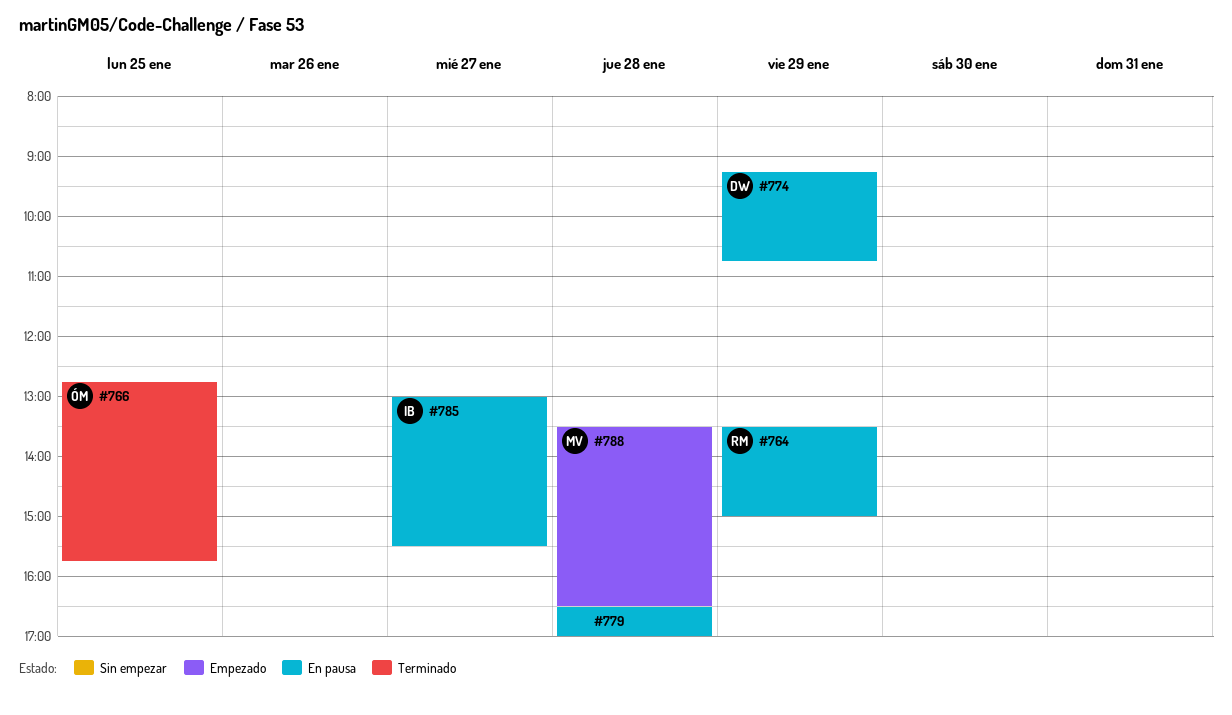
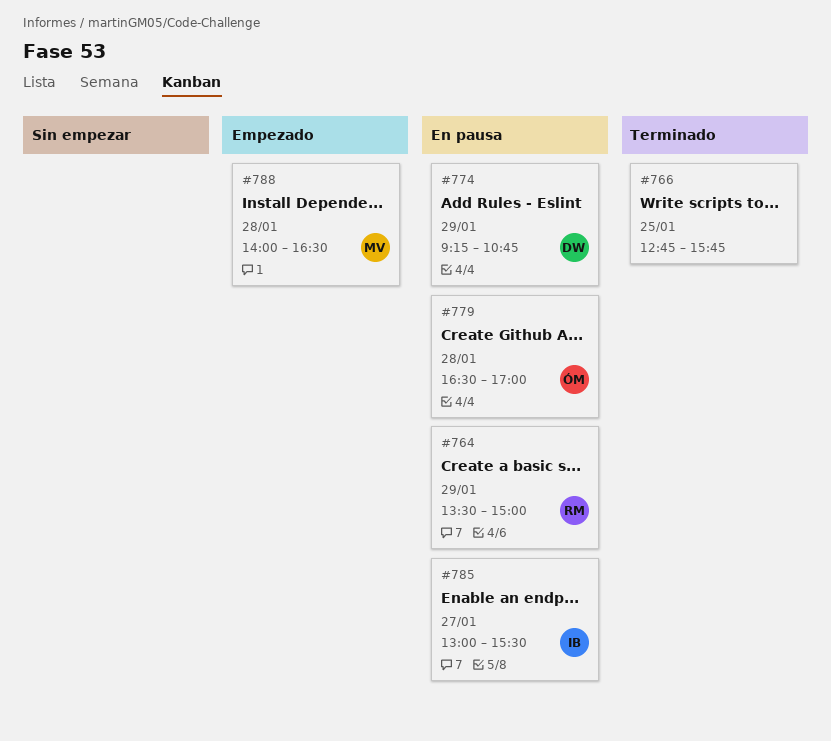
#766, owner: ÓM -> none
#779, owner: none -> ÓM
#788, begins: 13:30 -> 14:00

